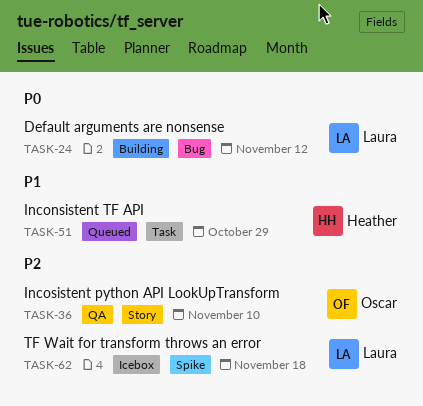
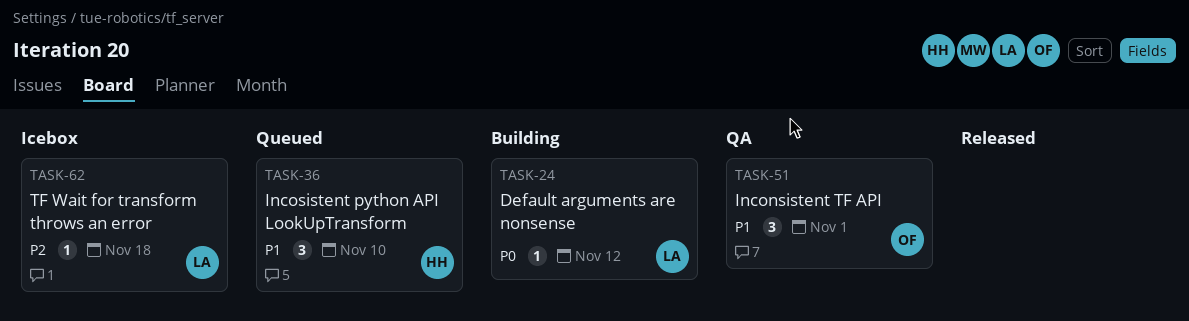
TASK-36, status: QA -> Queued
TASK-36, owner: Oscar -> Heather
TASK-36, priority: P2 -> P1
TASK-51, status: Queued -> QA
TASK-51, owner: Heather -> Oscar
TASK-51, due: Oct 29 -> Nov 1

